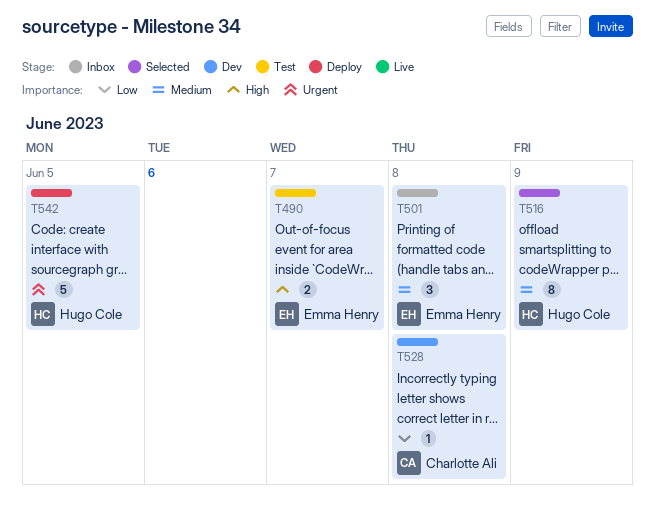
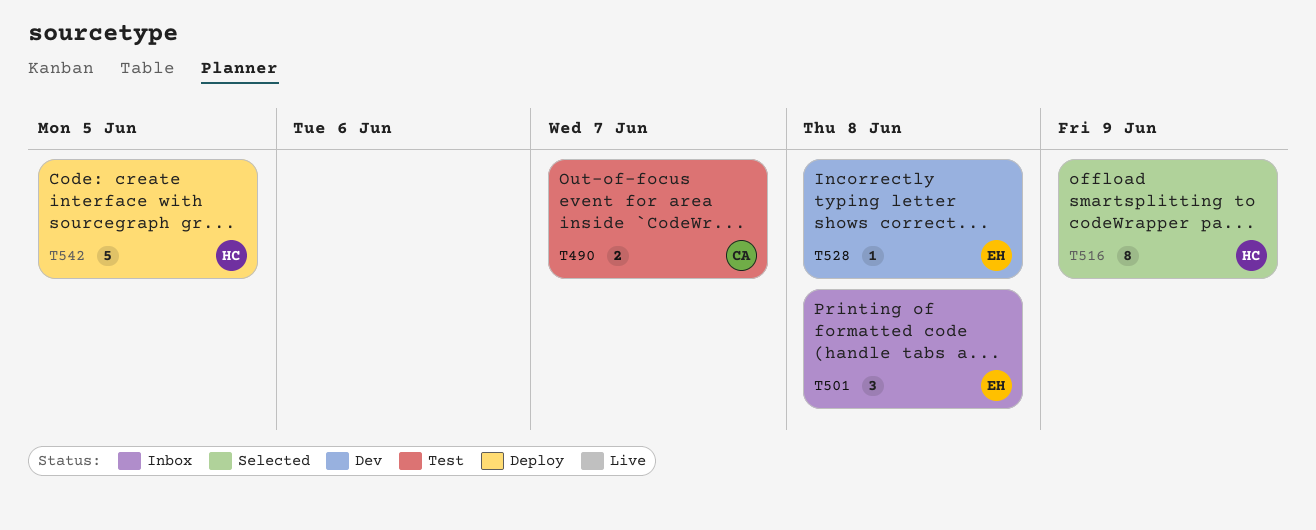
T490, owner: Emma Henry -> Charlotte Ali
T528, owner: Charlotte Ali -> Emma Henry

